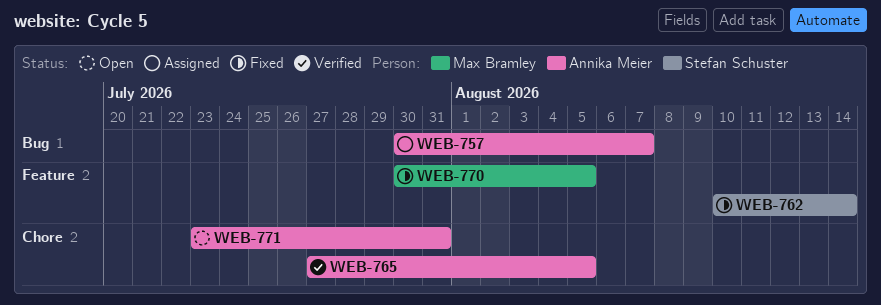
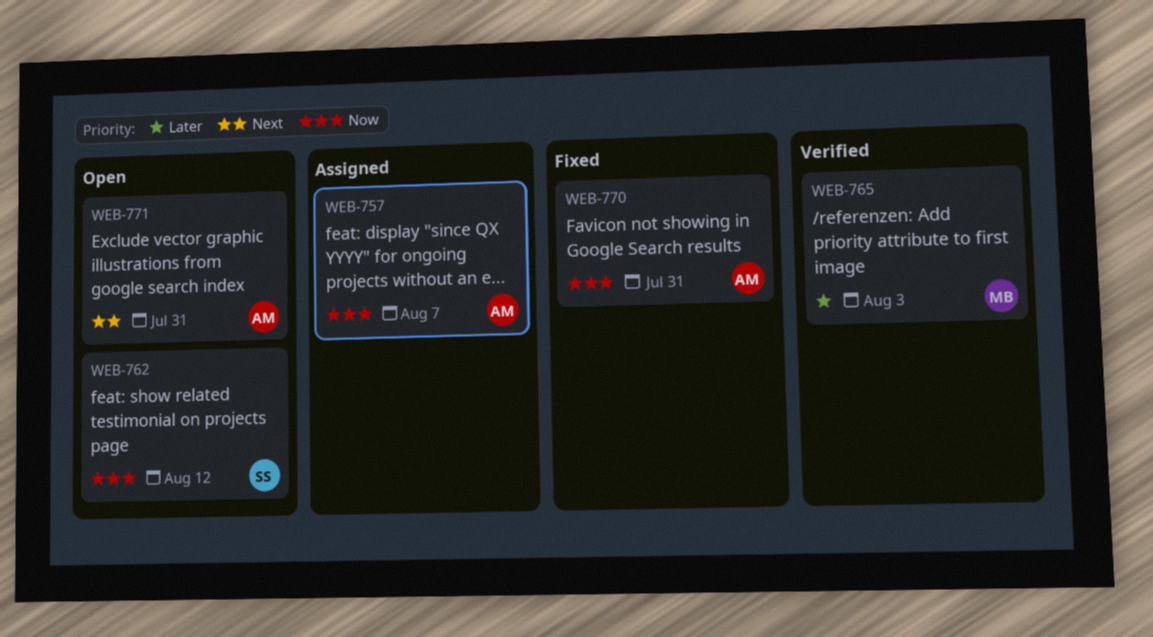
WEB-762, status: Fixed -> Open
WEB-762, due: Aug 14 -> Aug 12
WEB-765, owner: Annika Meier -> Max Bramley
WEB-765, due: Aug 5 -> Aug 3
WEB-770, owner: Max Bramley -> Annika Meier
WEB-770, due: Aug 5 -> Jul 31

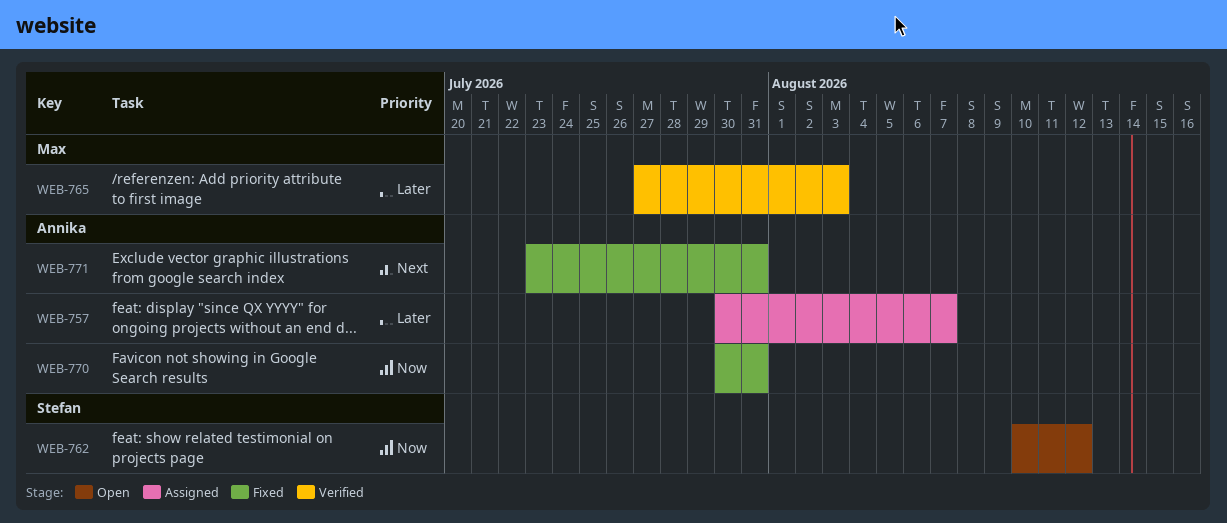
WEB-757, priority: Now -> Later
WEB-771, status: Open -> Fixed

